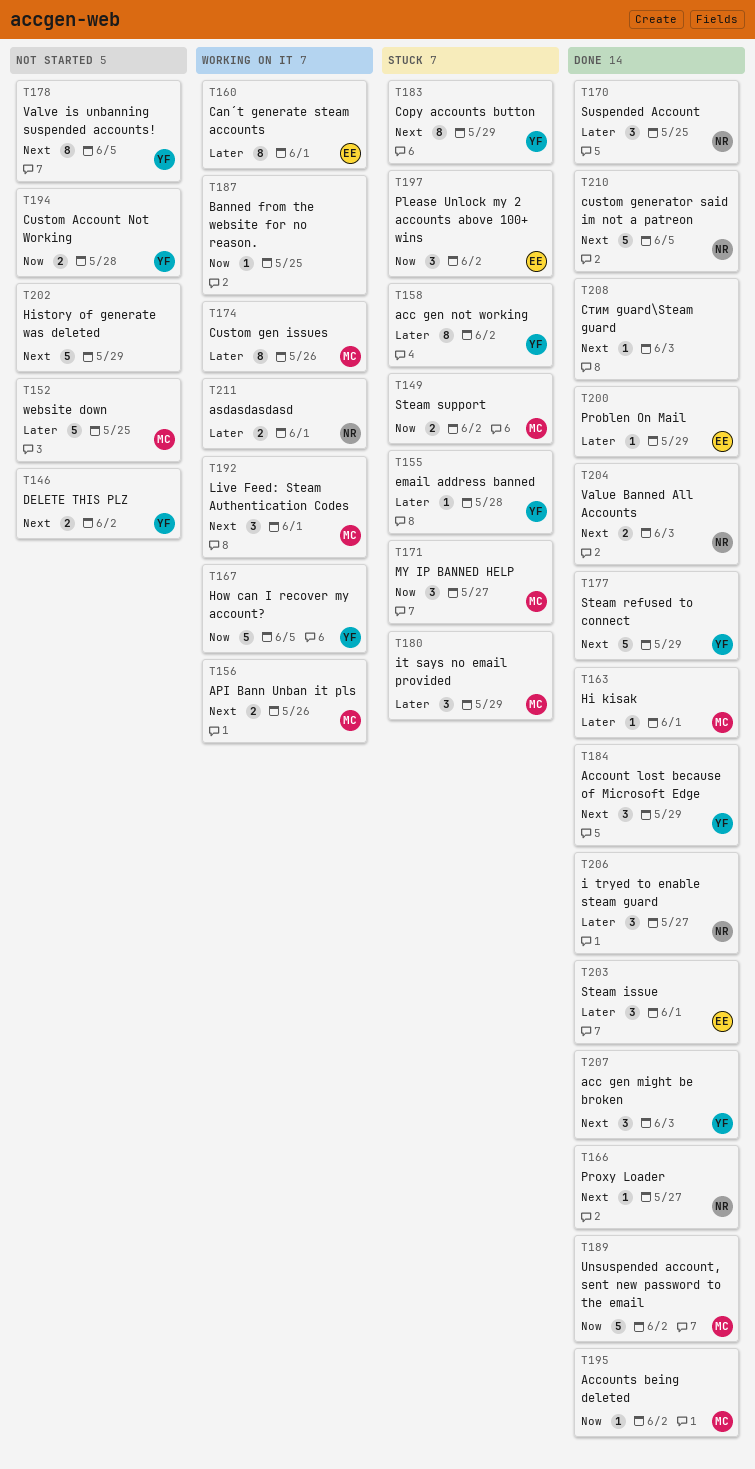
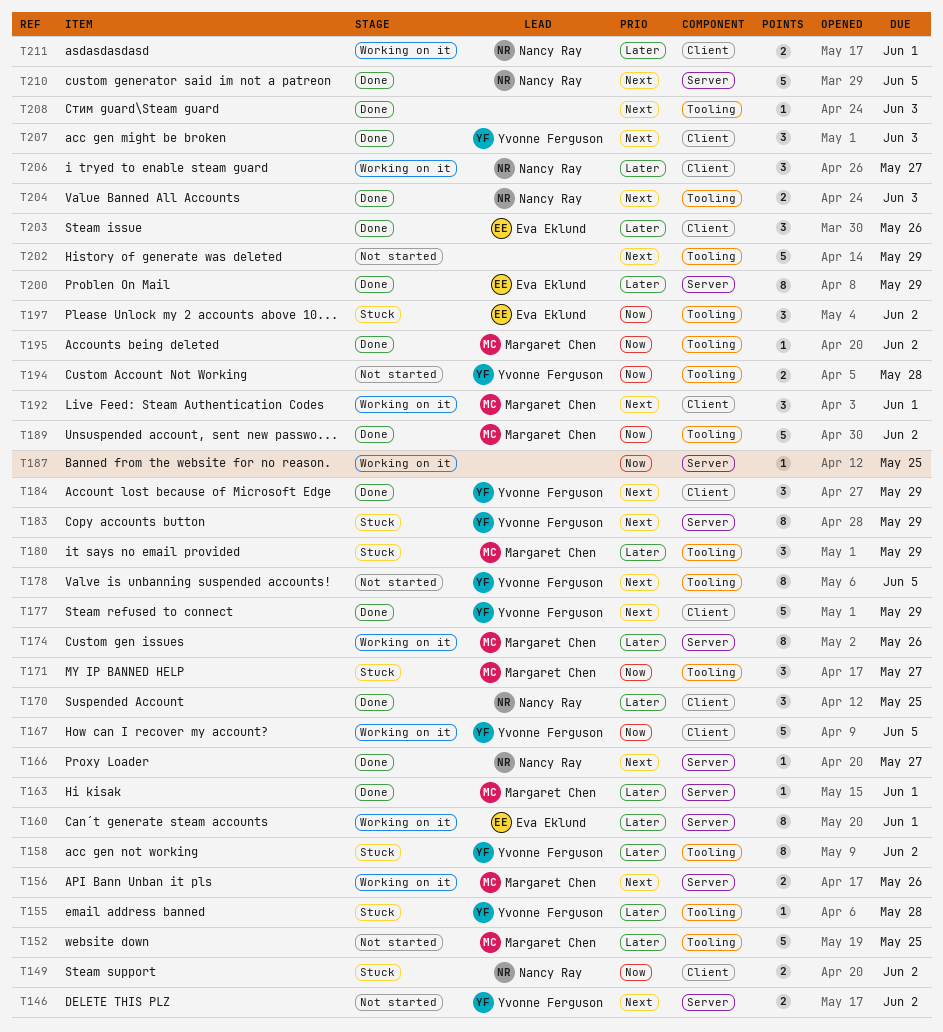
T149, owner: Margaret Chen -> Nancy Ray
T200, estimate: 1 -> 8
T203, due: Jun 1 -> May 26
T206, status: Done -> Working on it

